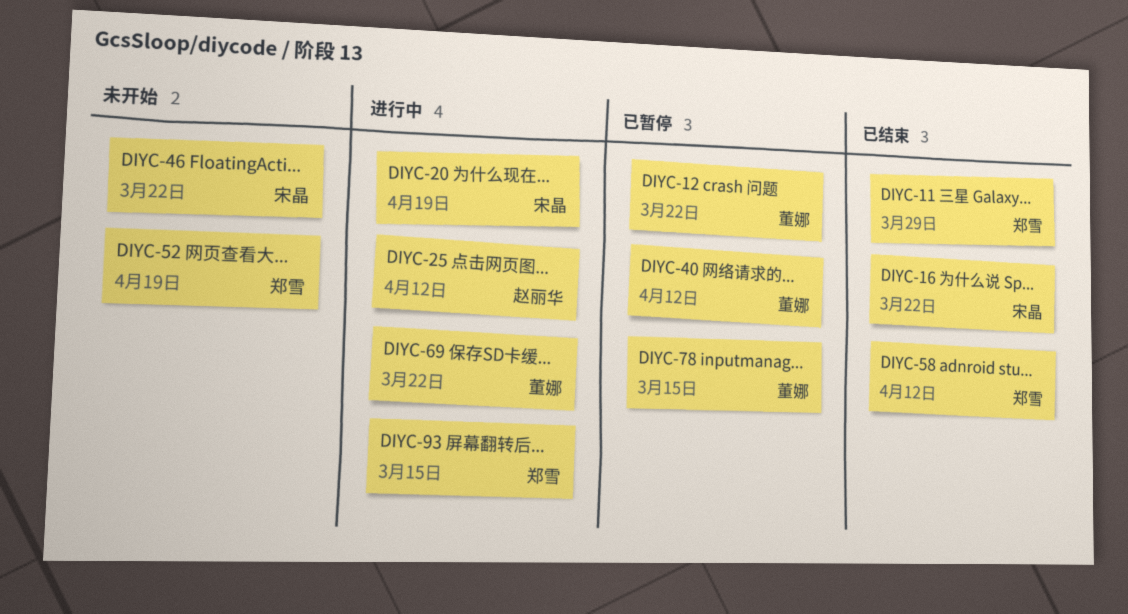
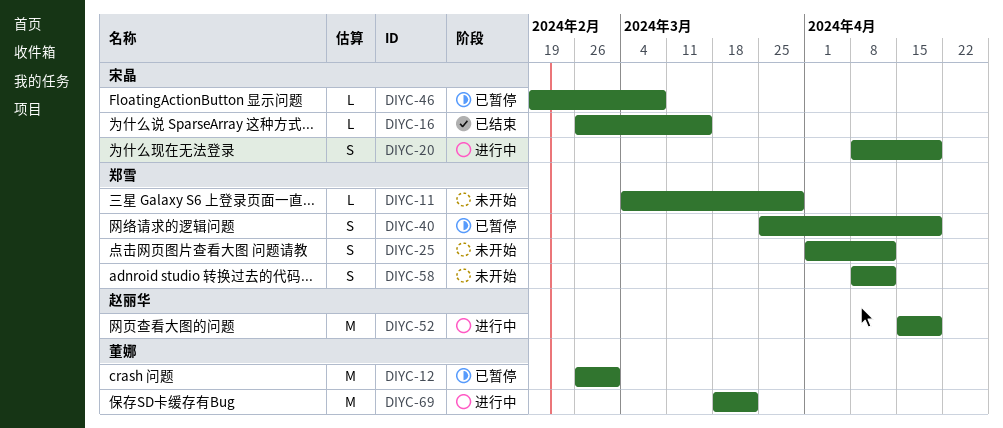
DIYC-11, status: 已结束 -> 未开始
DIYC-12, due: Mar 22 -> Mar 1
DIYC-16, due: Mar 22 -> Mar 15
DIYC-25, status: 进行中 -> 未开始
DIYC-25, owner: 赵丽华 -> 郑雪
DIYC-40, owner: 董娜 -> 郑雪
DIYC-40, due: Apr 12 -> Apr 19
DIYC-46, status: 未开始 -> 已暂停
DIYC-46, due: Mar 22 -> Mar 8
DIYC-52, status: 未开始 -> 进行中
DIYC-52, owner: 郑雪 -> 赵丽华
DIYC-58, status: 已结束 -> 未开始
DIYC-78: present -> none
DIYC-93: present -> none

